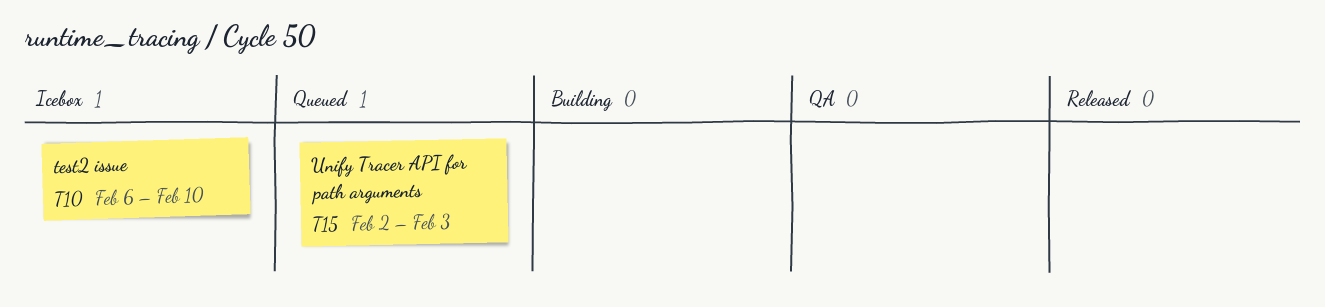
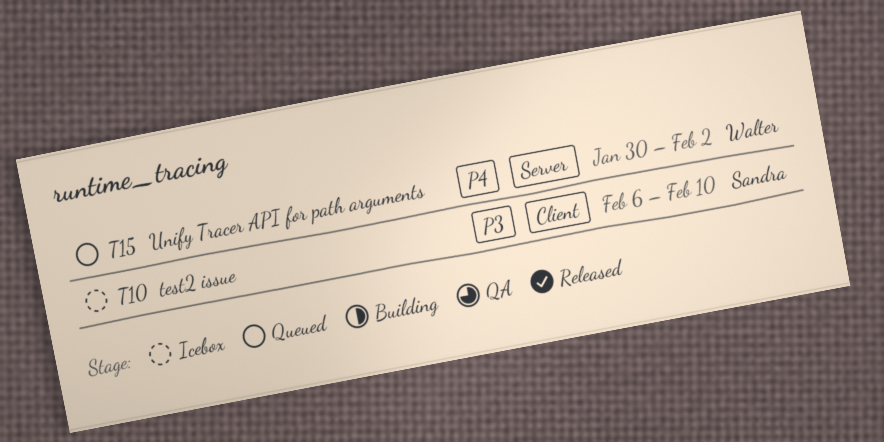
T15, start: Feb 2 -> Jan 30
T15, due: Feb 3 -> Feb 2

